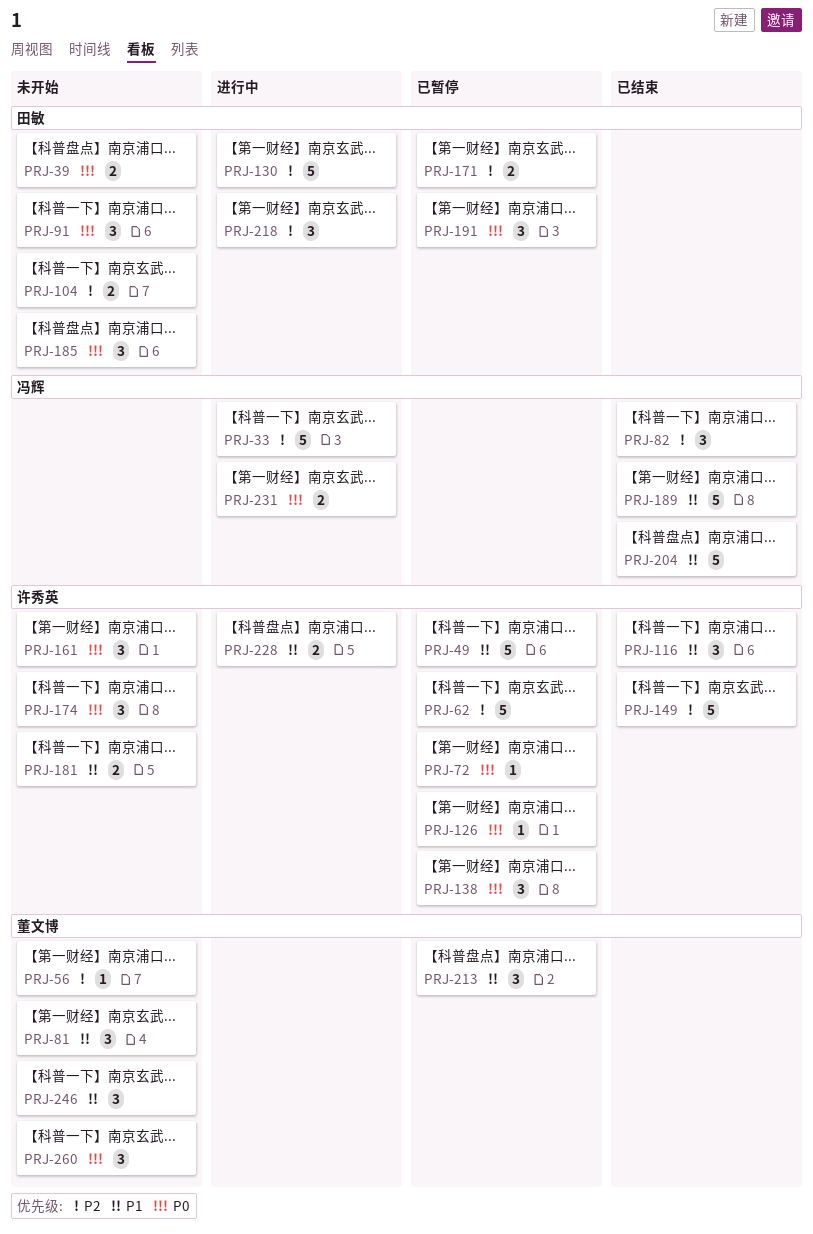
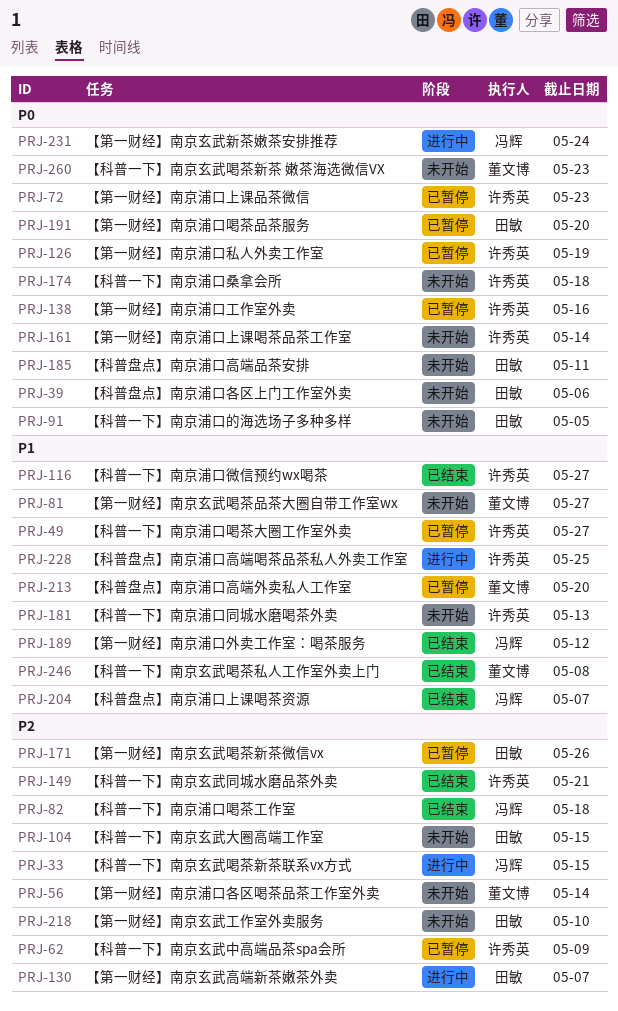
PRJ-218, status: 进行中 -> 未开始
PRJ-246, status: 未开始 -> 已结束

